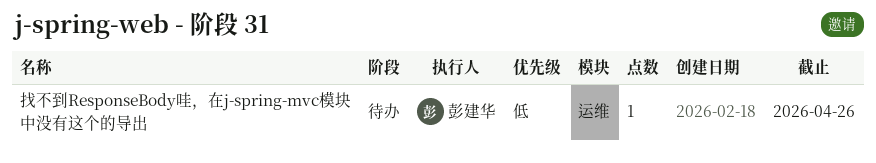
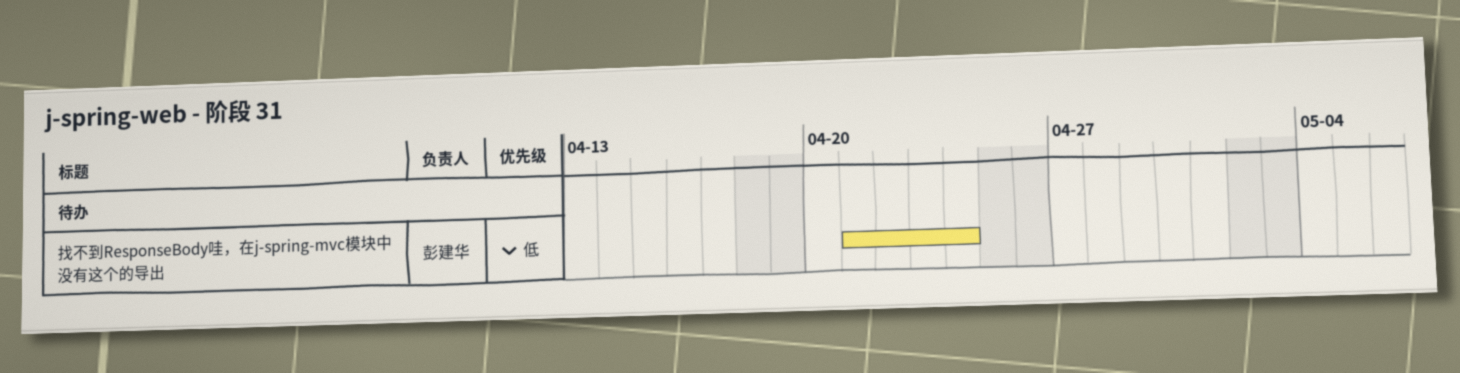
找不到ResponseBody哇，在j-spring-mvc模块中没有这个的导出, due: Apr 26 -> Apr 24

